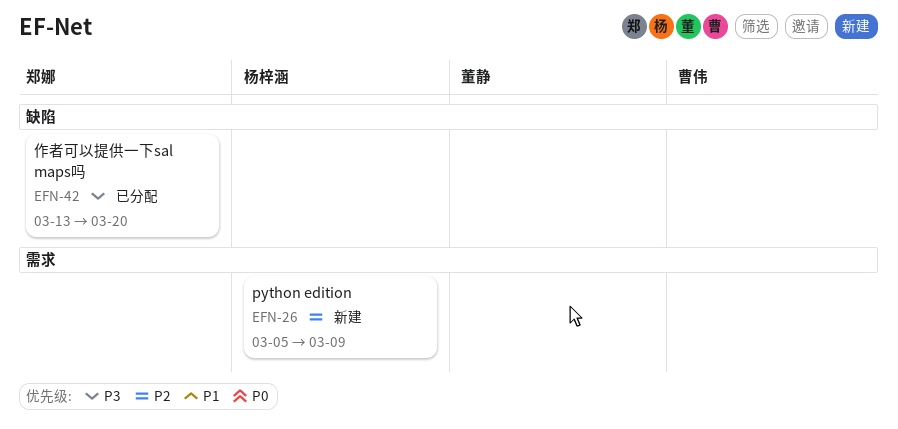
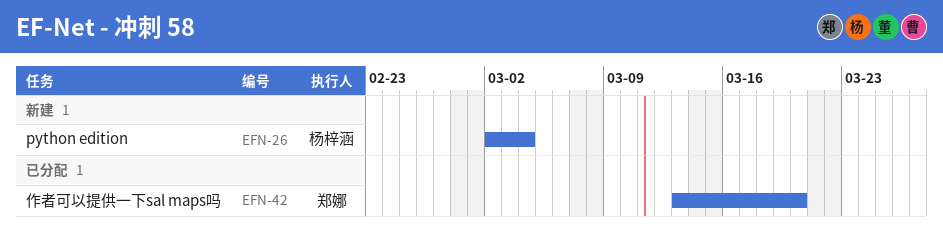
EFN-26, start: Mar 5 -> Mar 2
EFN-26, due: Mar 9 -> Mar 4

